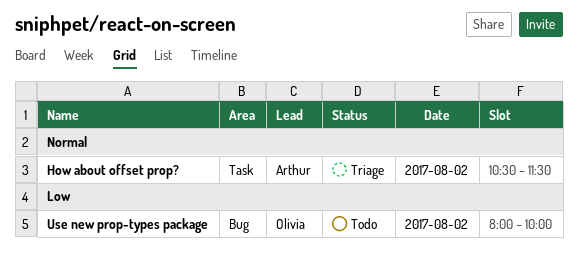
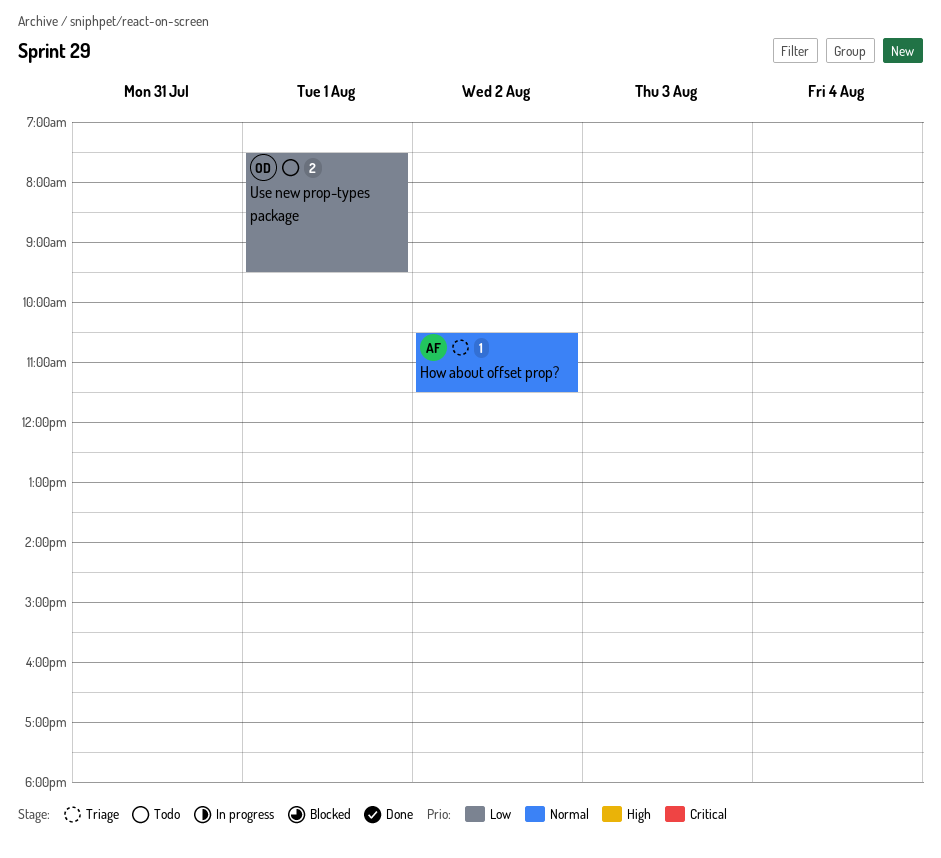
Use new prop-types package, day: Aug 2 -> Aug 1
Use new prop-types package, begins: 08:00 -> 07:30
Use new prop-types package, ends: 10:00 -> 09:30

